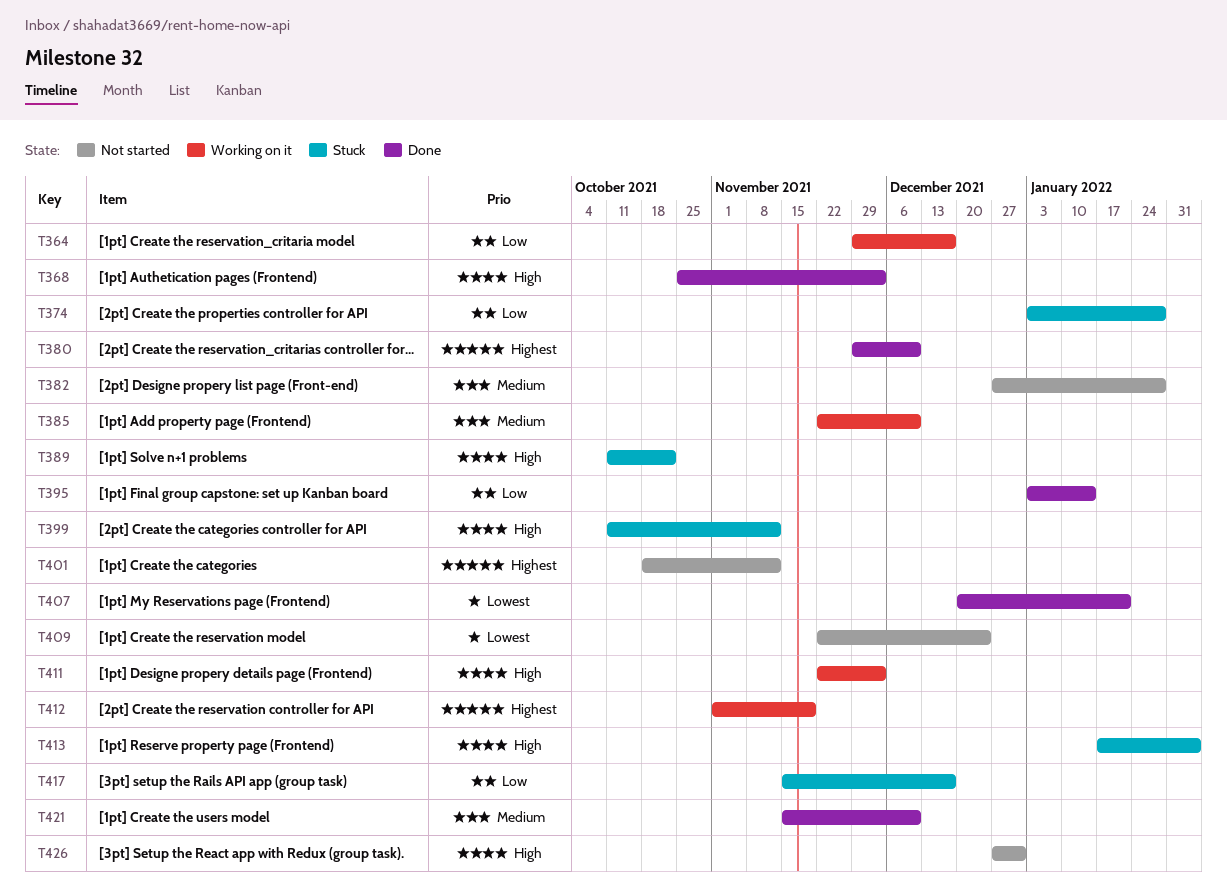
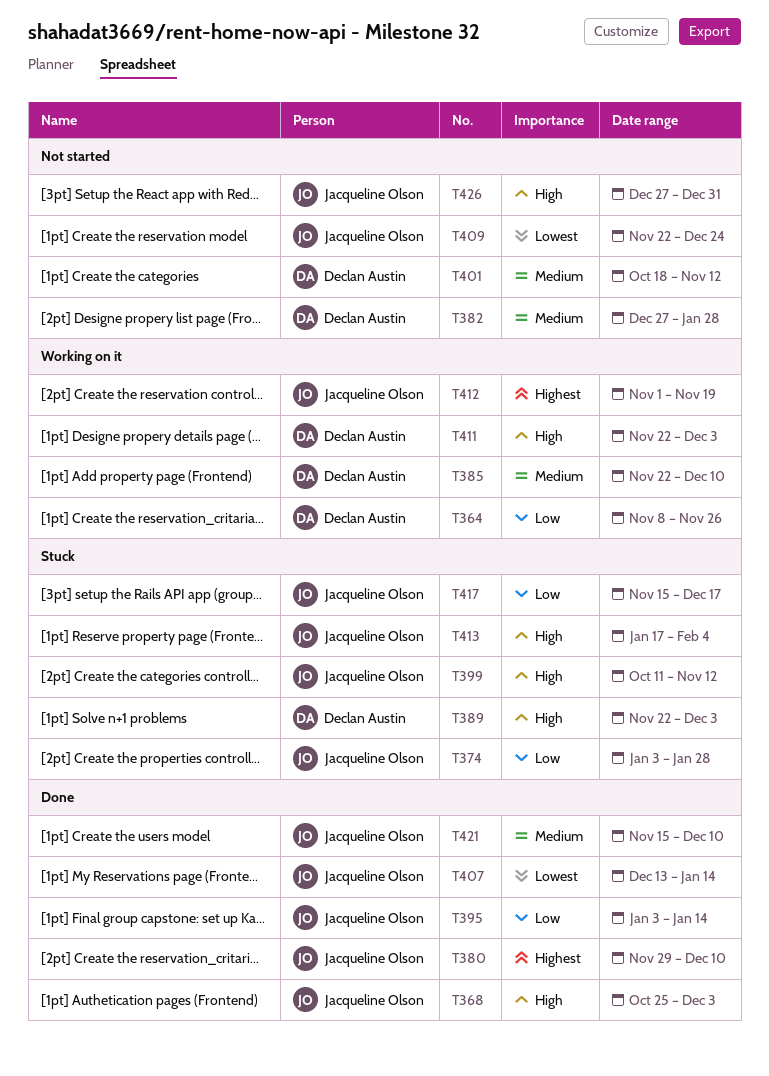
T364, start: Nov 29 -> Nov 8
T364, due: Dec 17 -> Nov 26
T389, start: Oct 11 -> Nov 22
T389, due: Oct 22 -> Dec 3
T401, priority: Highest -> Medium
T407, start: Dec 20 -> Dec 13
T407, due: Jan 21 -> Jan 14

